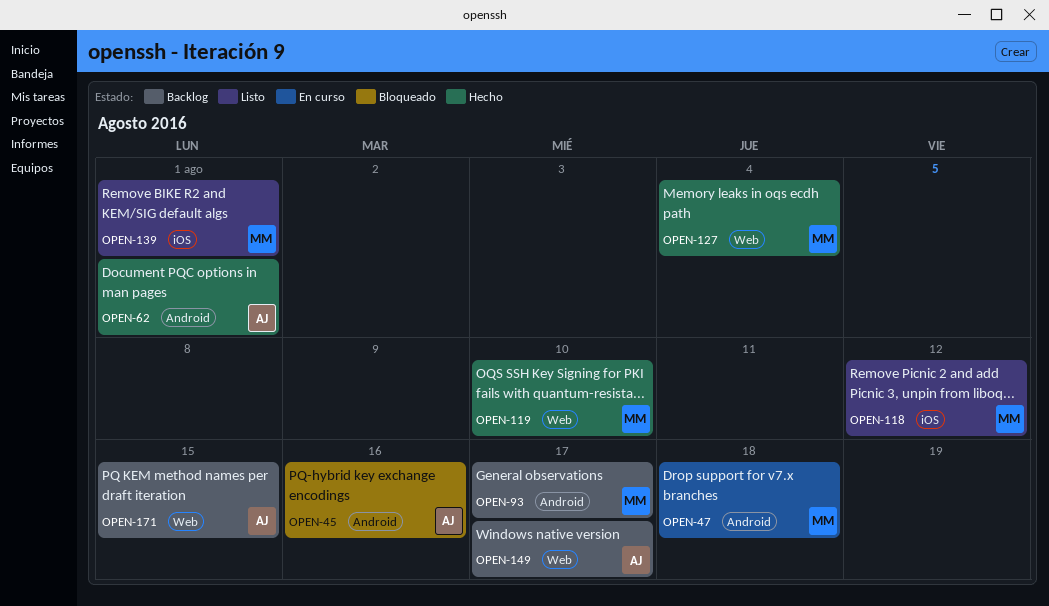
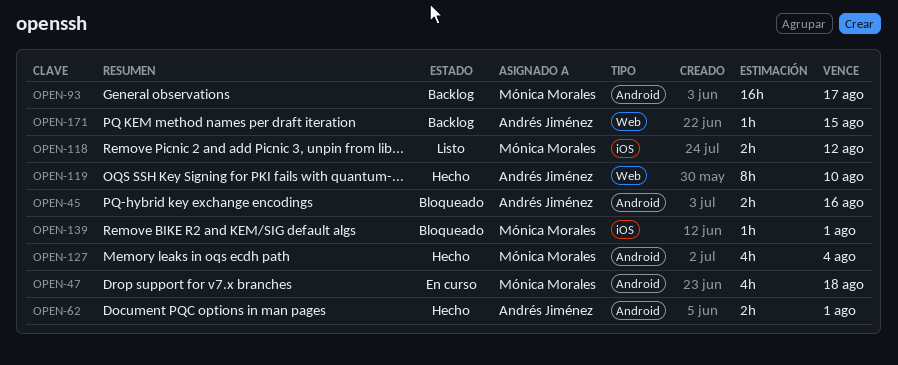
OPEN-119, owner: Mónica Morales -> Andrés Jiménez
OPEN-127, label: Web -> Android
OPEN-139, status: Listo -> Bloqueado
OPEN-149: present -> none

